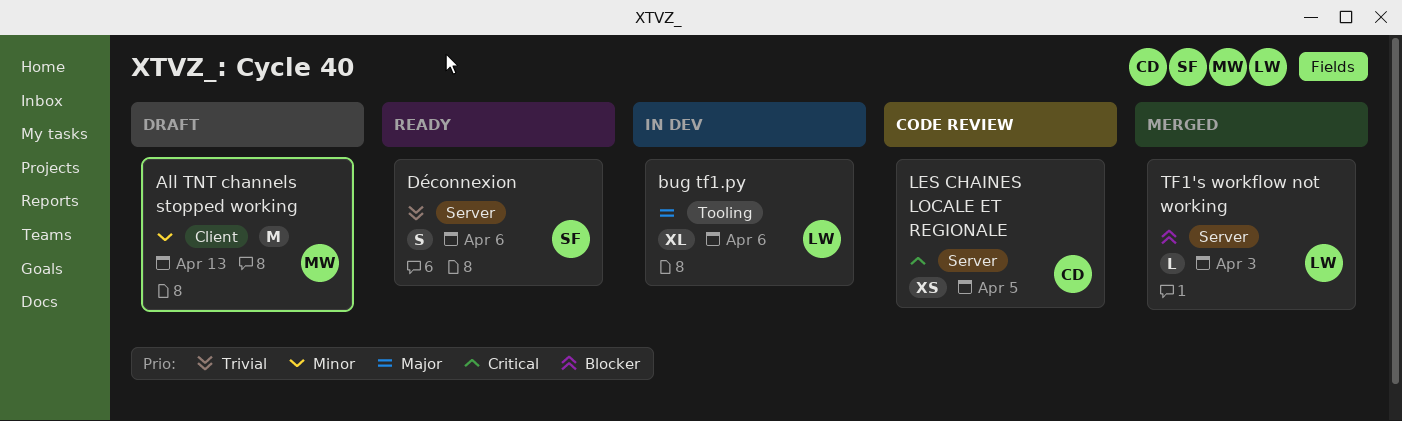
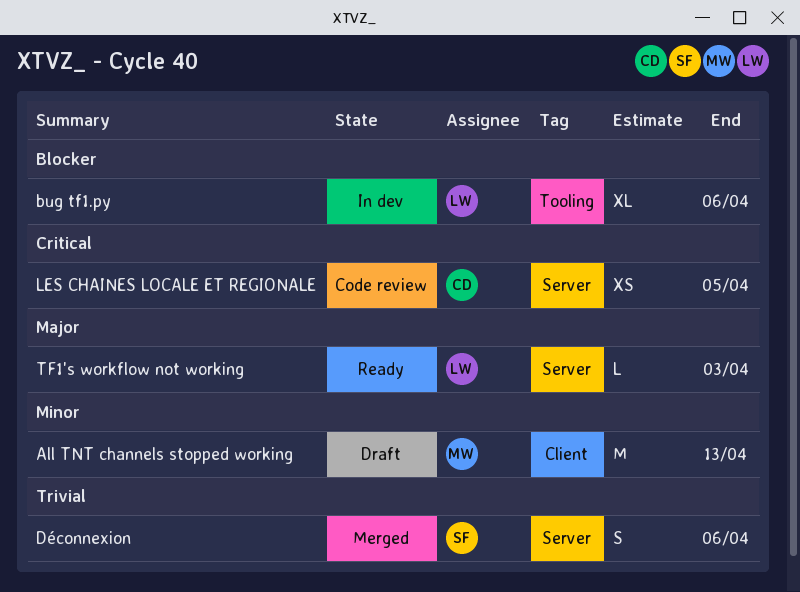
bug tf1.py, priority: Major -> Blocker
Déconnexion, status: Ready -> Merged
TF1's workflow not working, status: Merged -> Ready
TF1's workflow not working, priority: Blocker -> Major

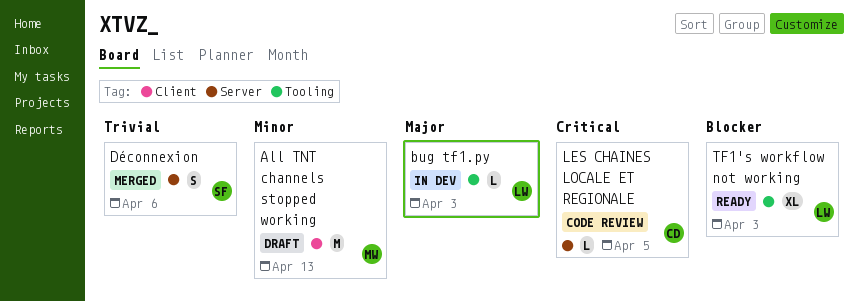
bug tf1.py, priority: Blocker -> Major
bug tf1.py, estimate: XL -> L
bug tf1.py, due: Apr 6 -> Apr 3
LES CHAINES LOCALE ET REGIONALE, estimate: XS -> L
TF1's workflow not working, priority: Major -> Blocker
TF1's workflow not working, label: Server -> Tooling
TF1's workflow not working, estimate: L -> XL

